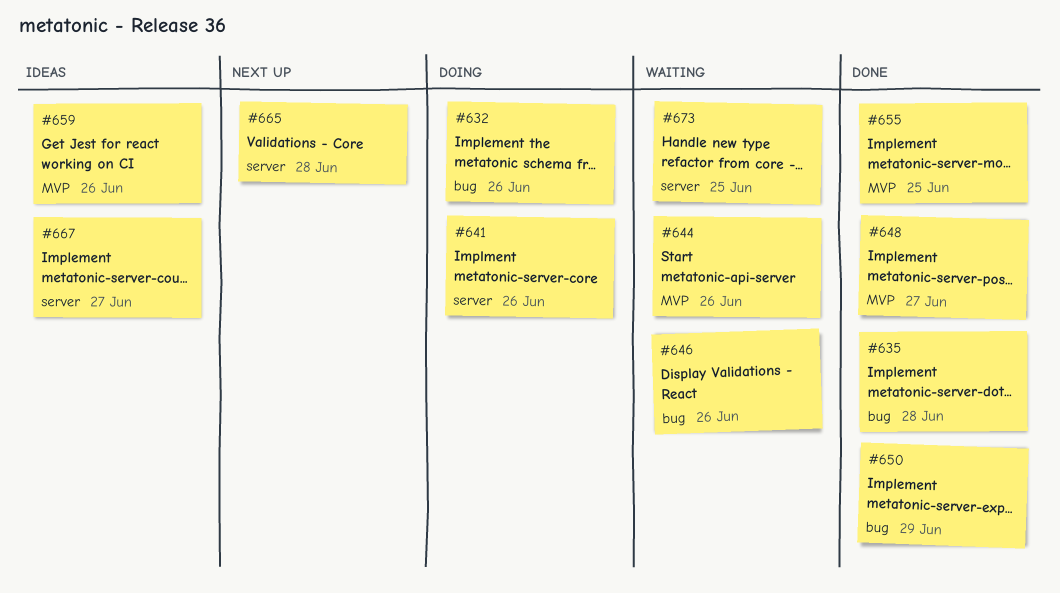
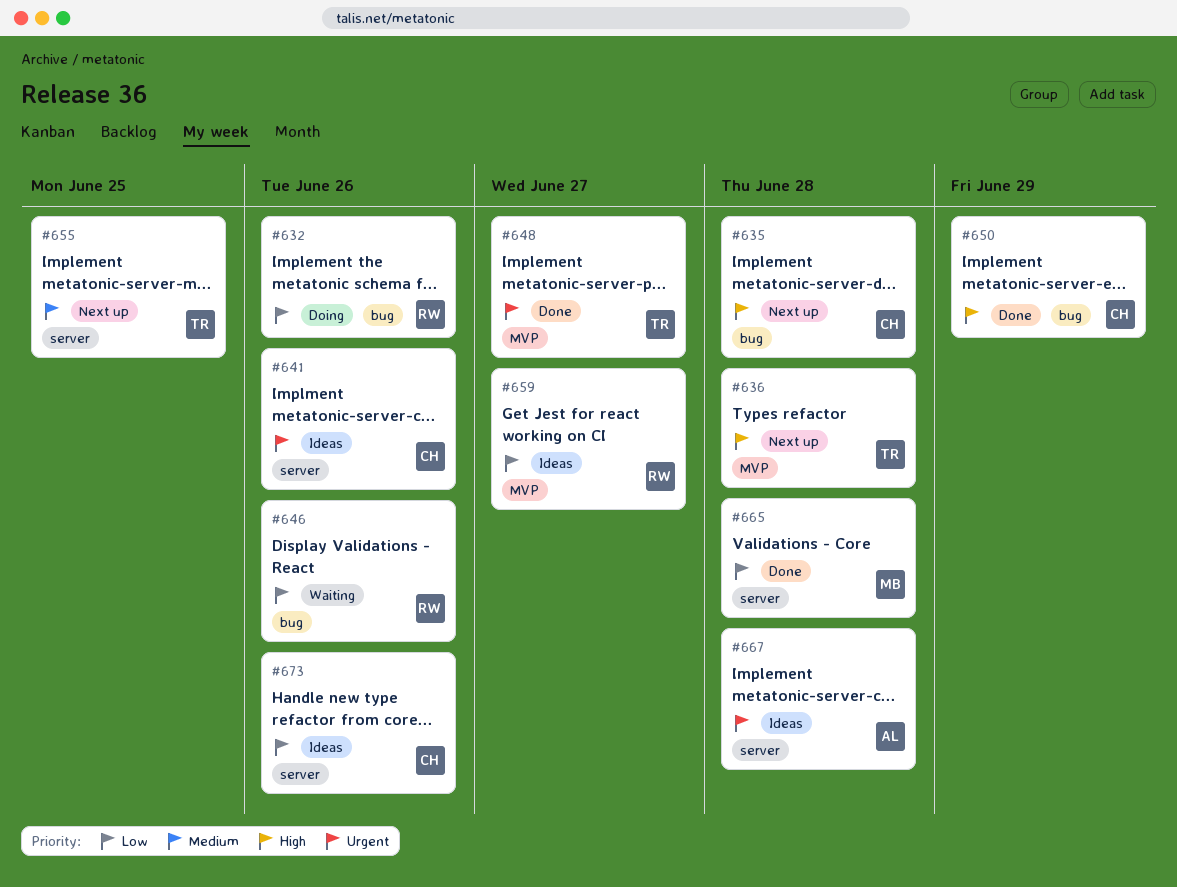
#635, status: Done -> Next up
#636: none -> present
#641, status: Doing -> Ideas
#644: present -> none
#655, status: Done -> Next up
#655, label: MVP -> server
#659, due: Jun 26 -> Jun 27
#665, status: Next up -> Done
#667, due: Jun 27 -> Jun 28
#673, status: Waiting -> Ideas
#673, due: Jun 25 -> Jun 26

